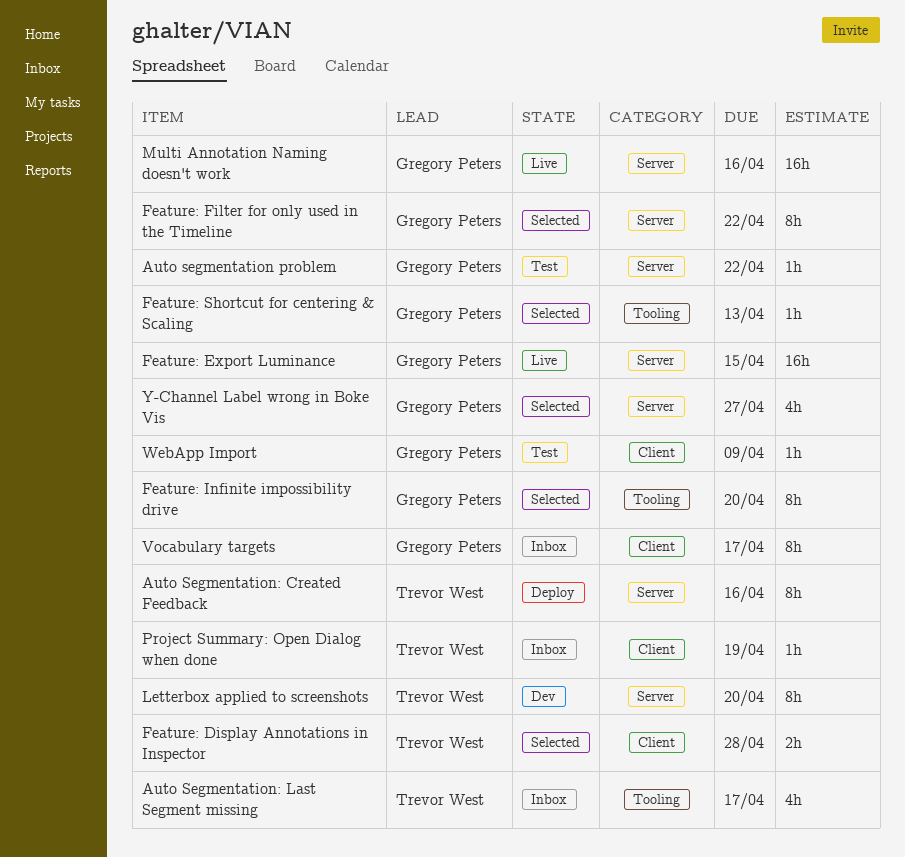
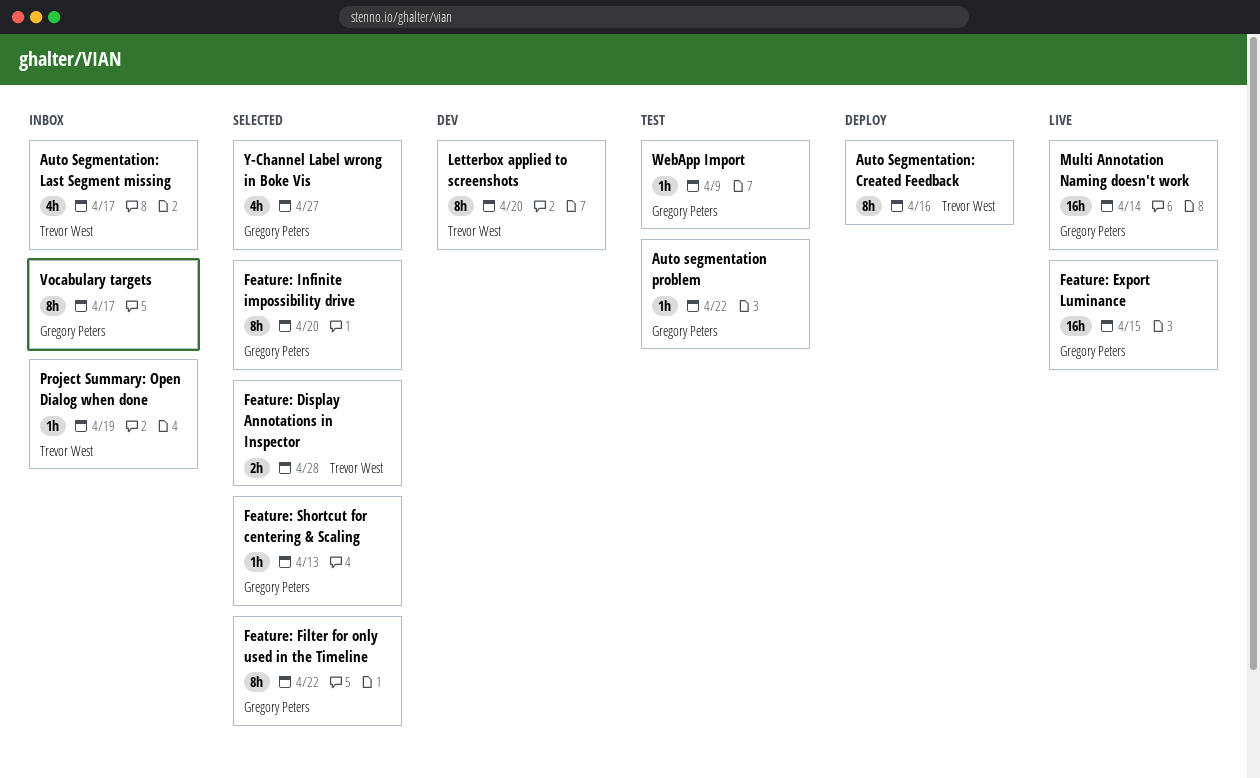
Multi Annotation Naming doesn't work, due: Apr 16 -> Apr 14

